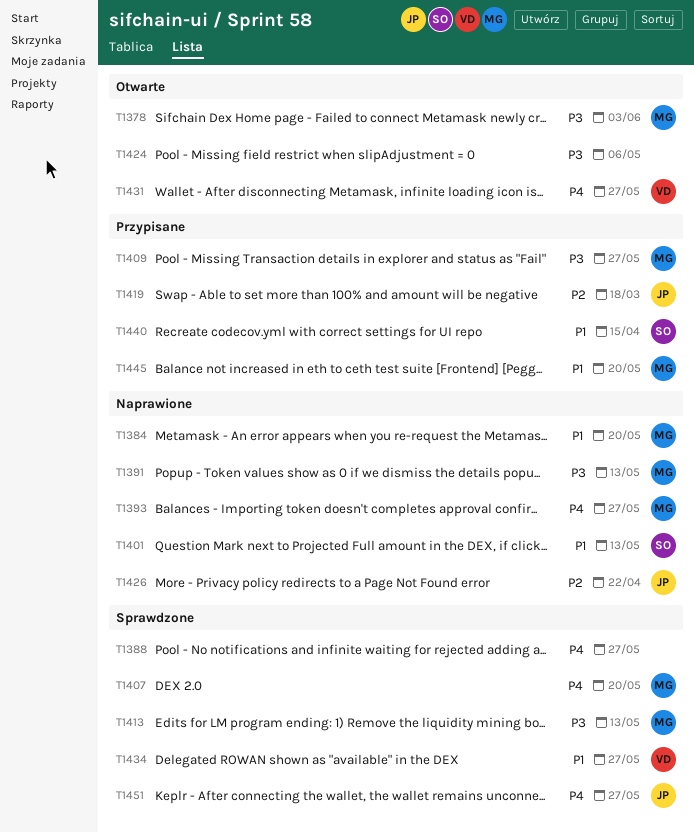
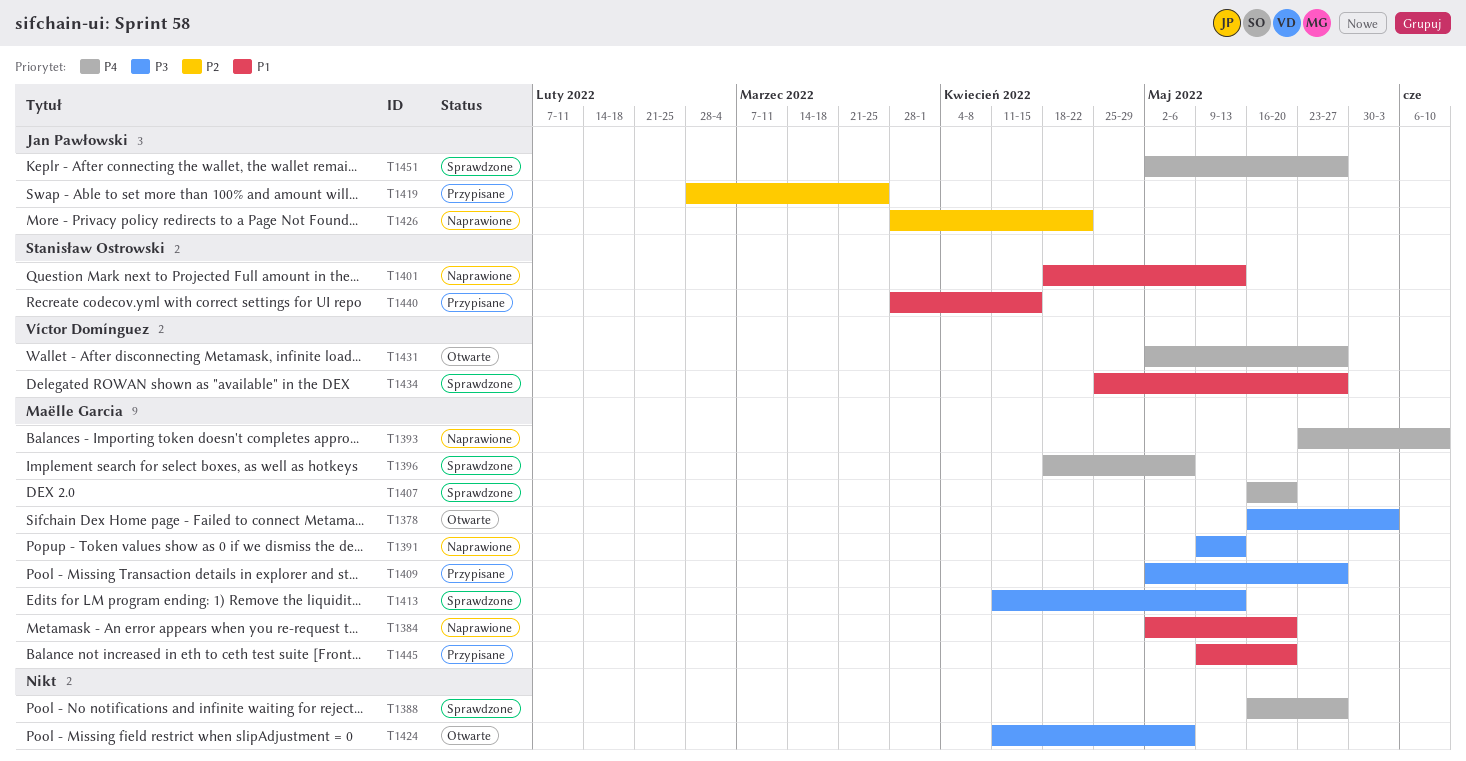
T1393, due: May 27 -> Jun 10
T1396: none -> present
T1419, due: Mar 18 -> Mar 25

